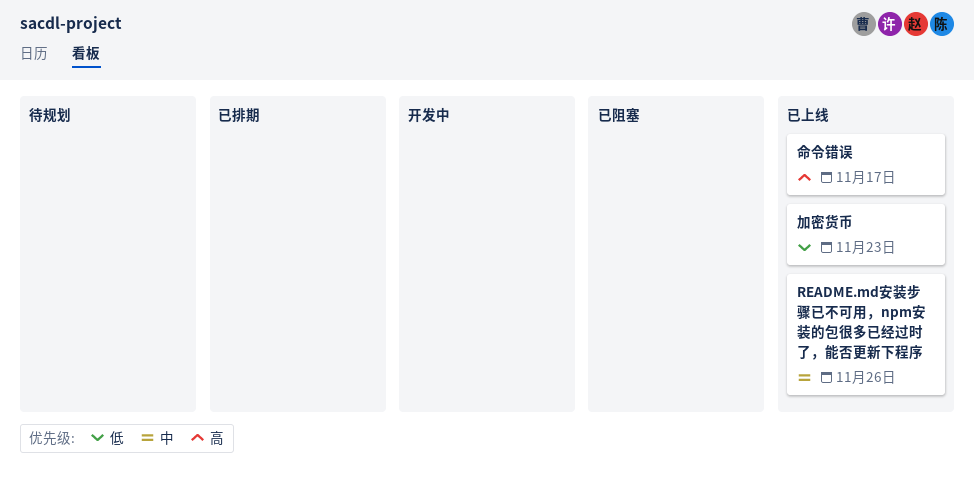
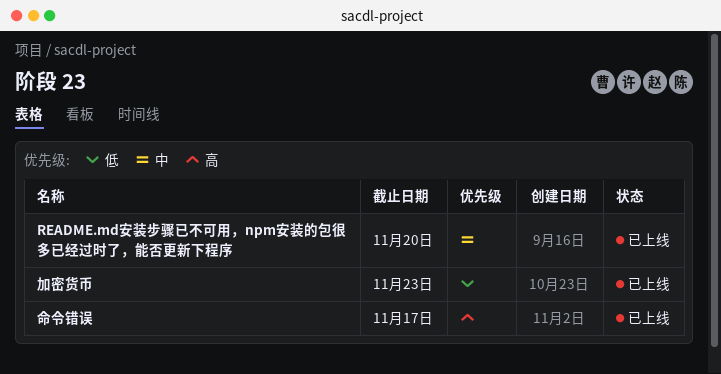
README.md安装步骤已不可用，npm安装的包很多已经过时了，能否更新下程序, due: Nov 26 -> Nov 20

